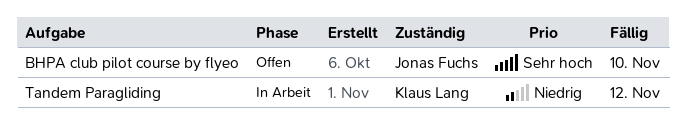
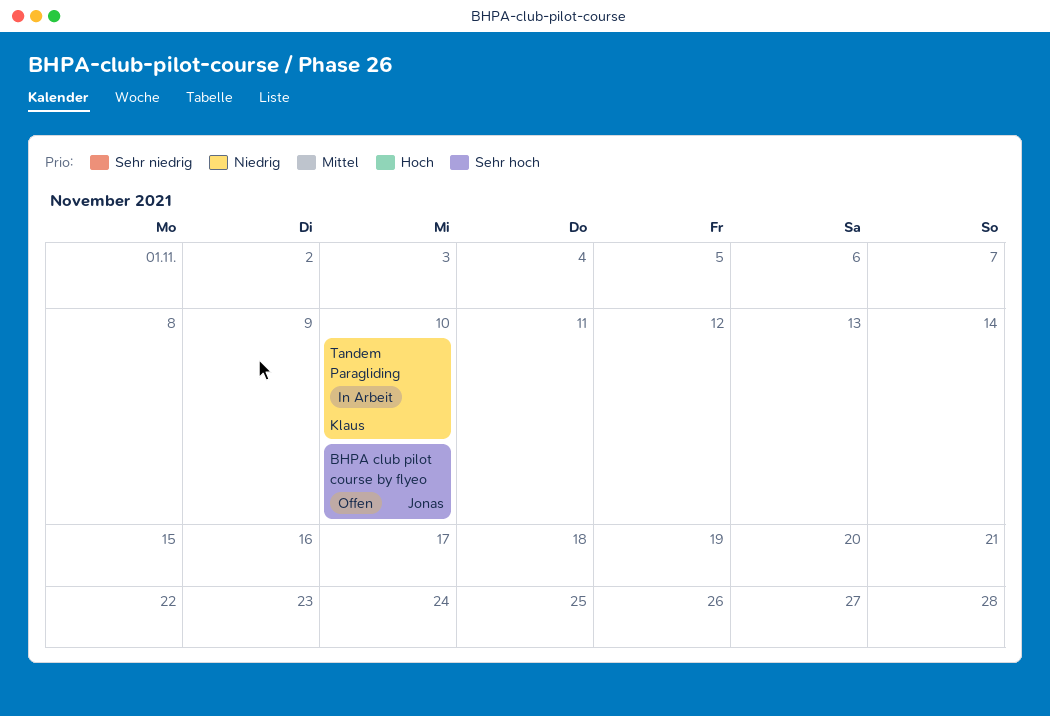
Tandem Paragliding, due: Nov 12 -> Nov 10

